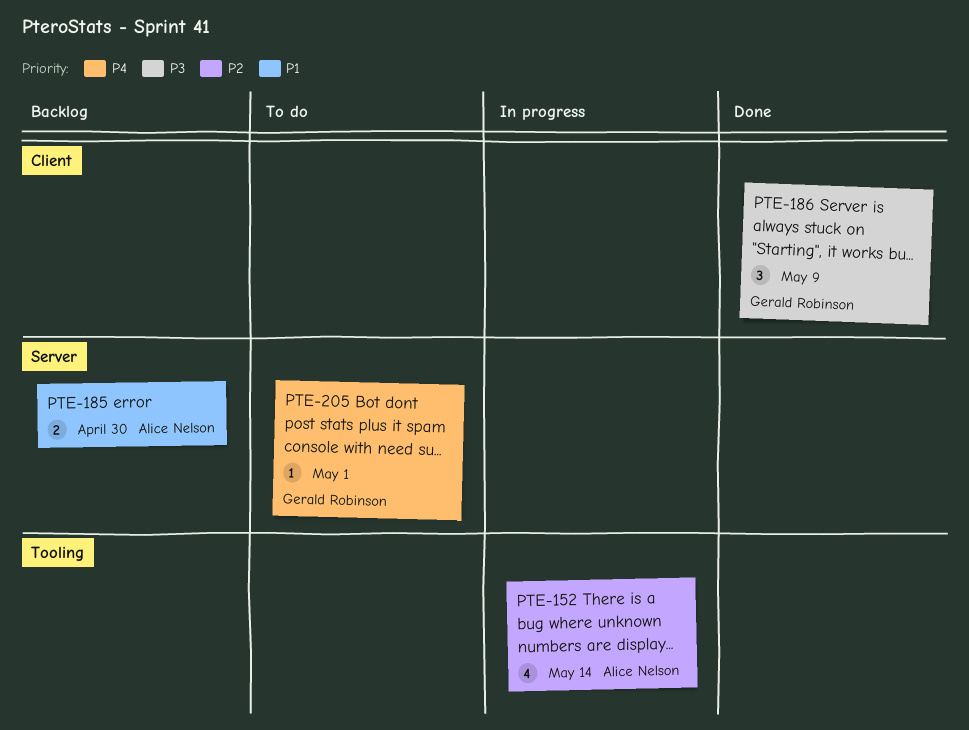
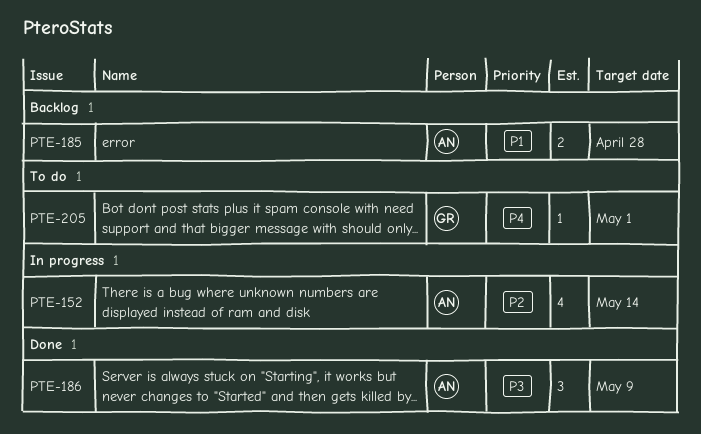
PTE-185, due: Apr 30 -> Apr 28
PTE-186, owner: Gerald Robinson -> Alice Nelson

